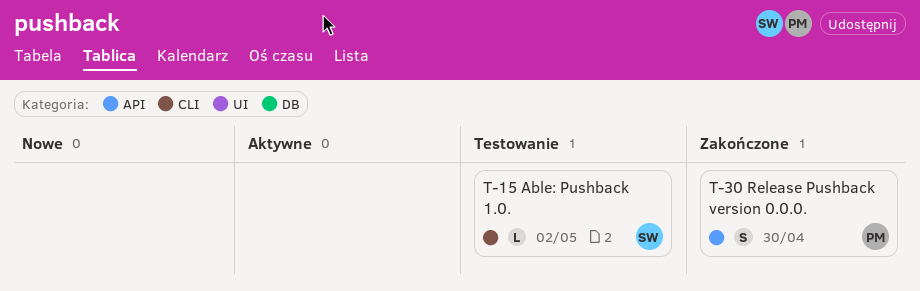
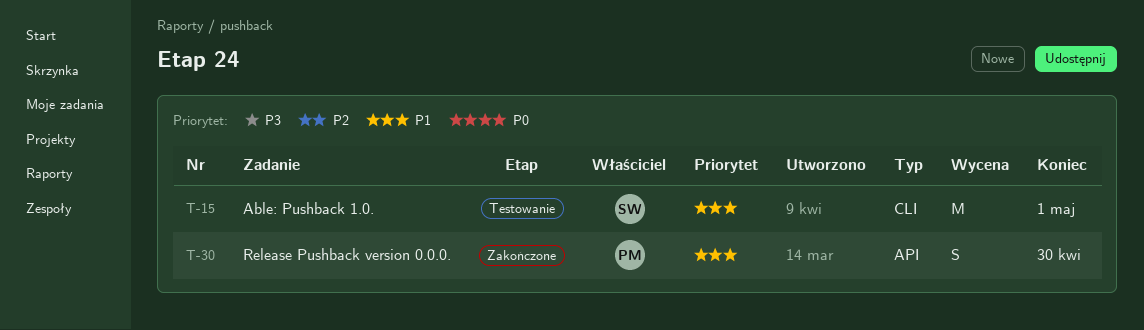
T-15, estimate: L -> M
T-15, due: May 2 -> May 1

